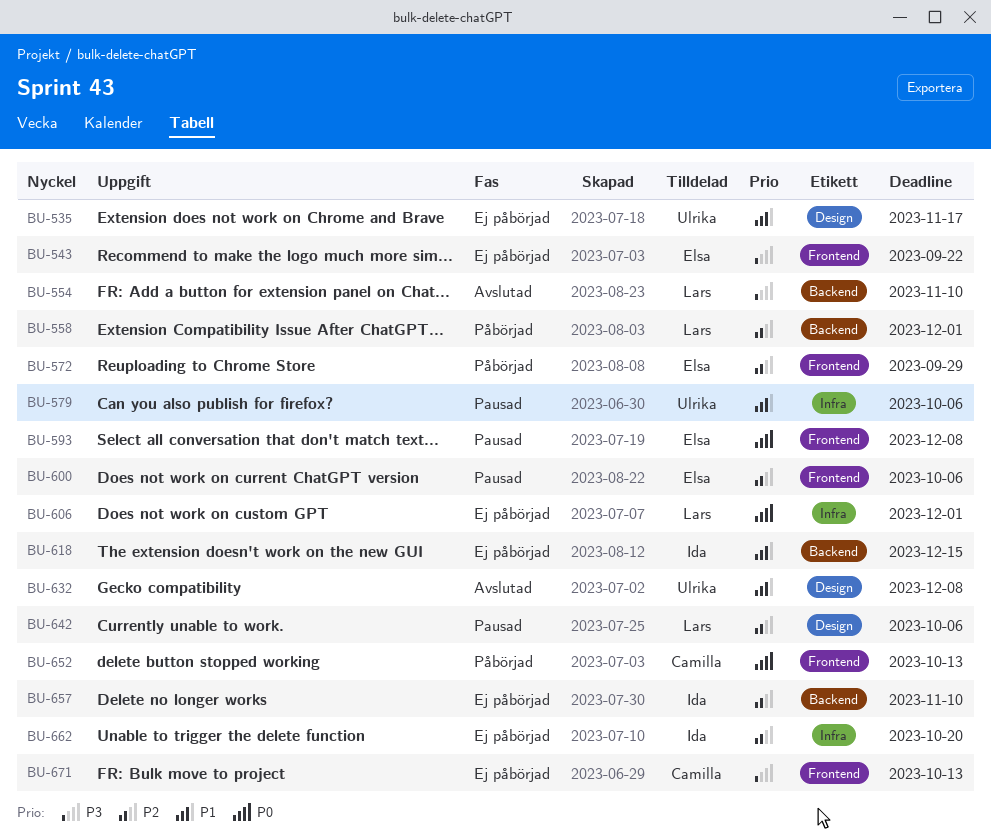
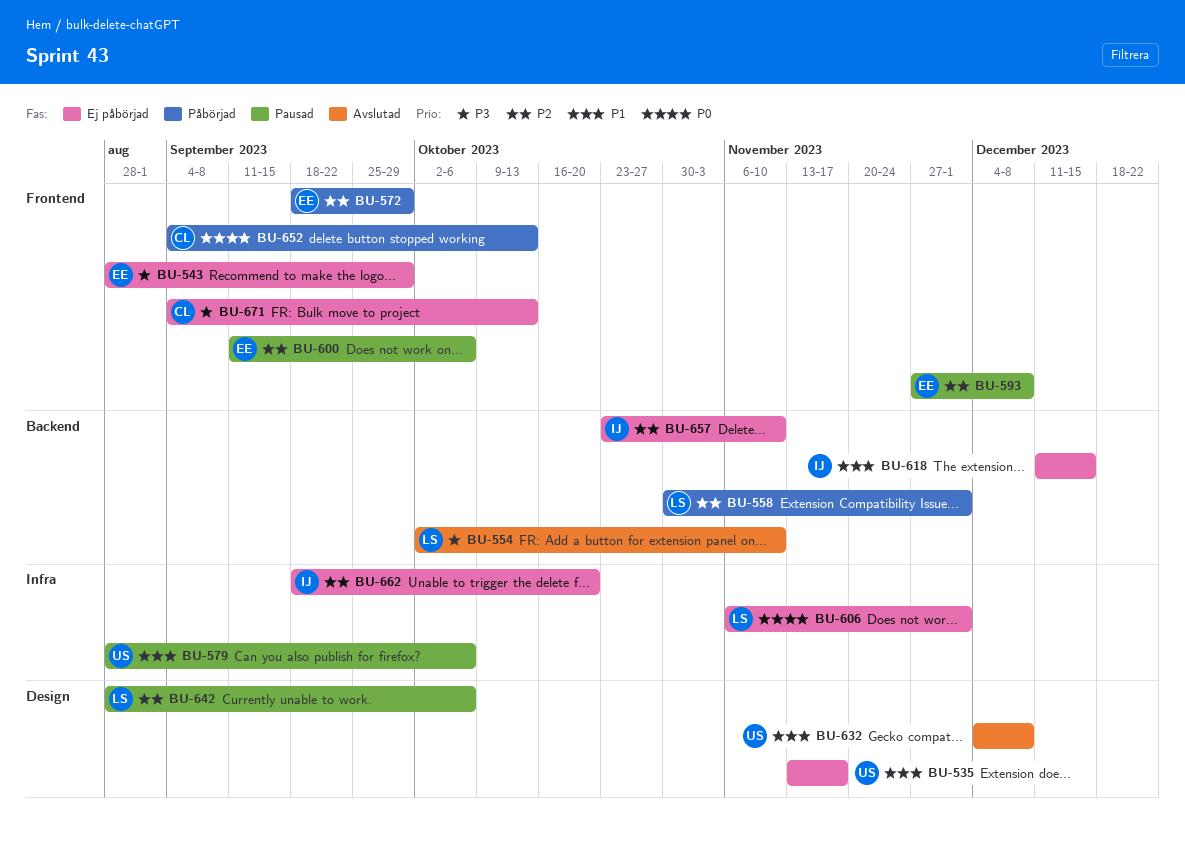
BU-543, due: Sep 22 -> Sep 29
BU-593, priority: P0 -> P2

